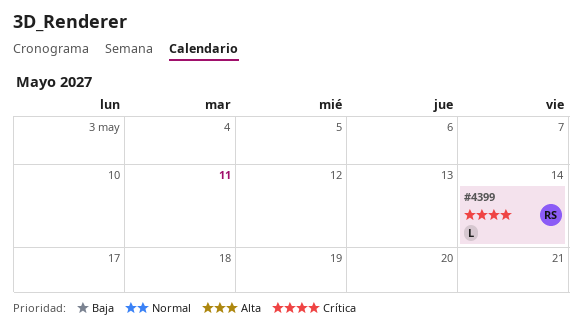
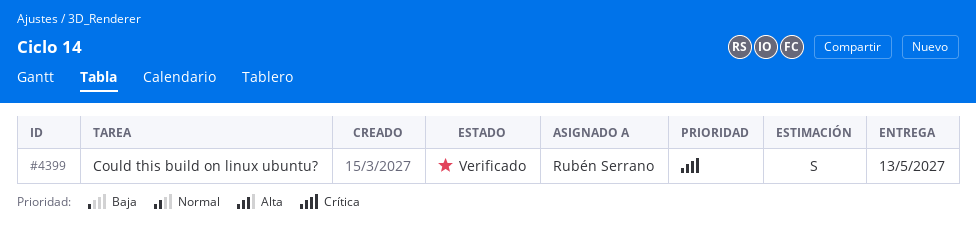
#4399, estimate: L -> S
#4399, due: May 14 -> May 13

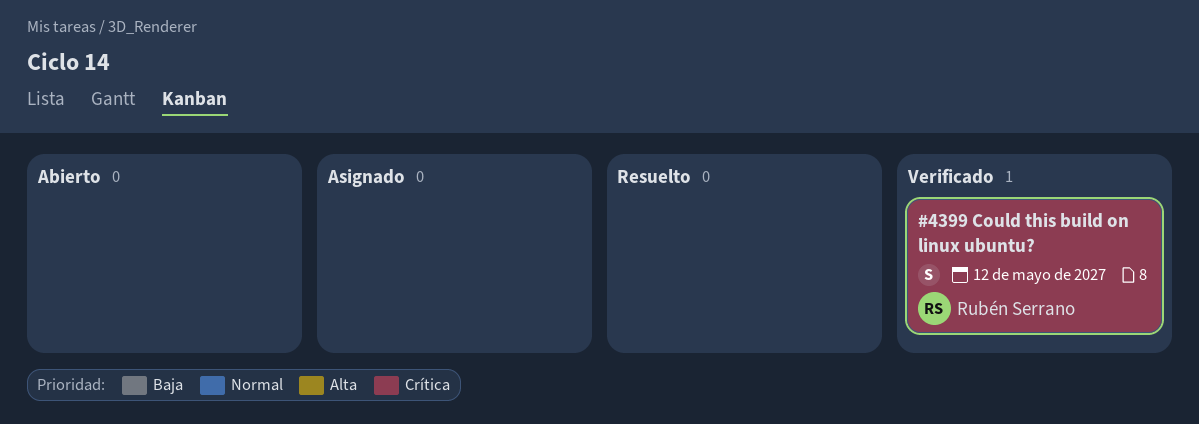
#4399, due: May 13 -> May 12

